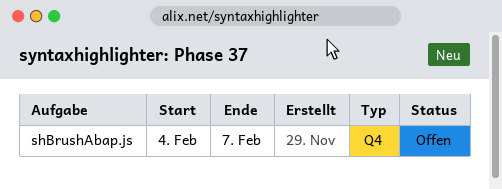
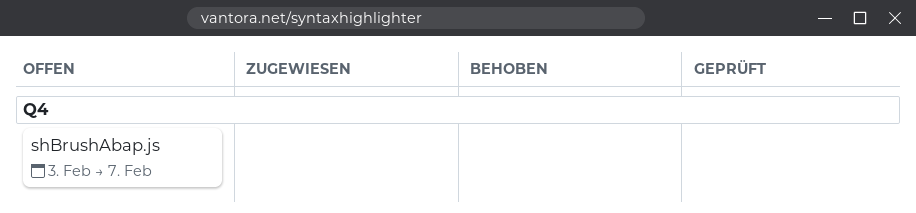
shBrushAbap.js, start: Feb 4 -> Feb 3

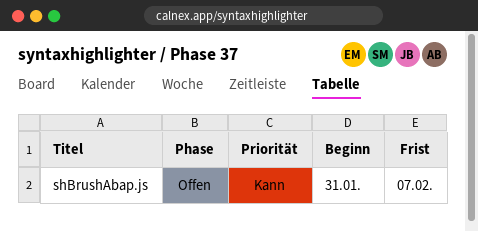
shBrushAbap.js, start: Feb 3 -> Jan 31

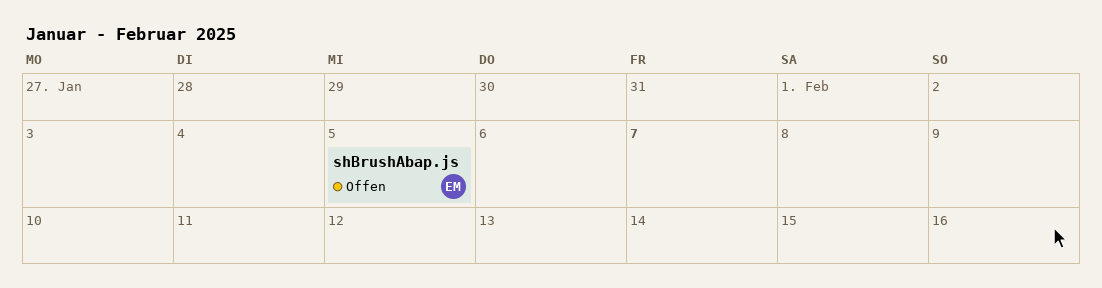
shBrushAbap.js, due: Feb 7 -> Feb 5

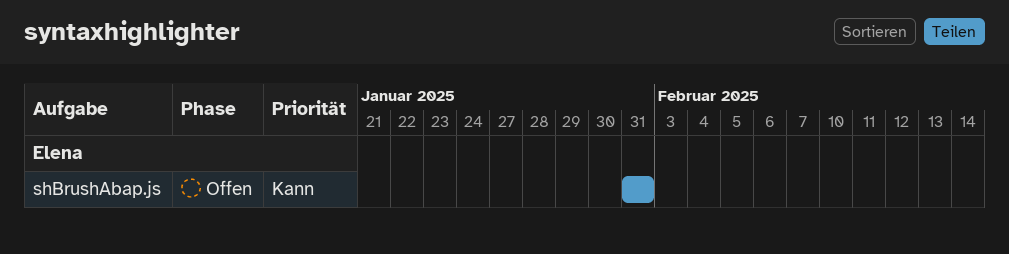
shBrushAbap.js, due: Feb 5 -> Jan 31

